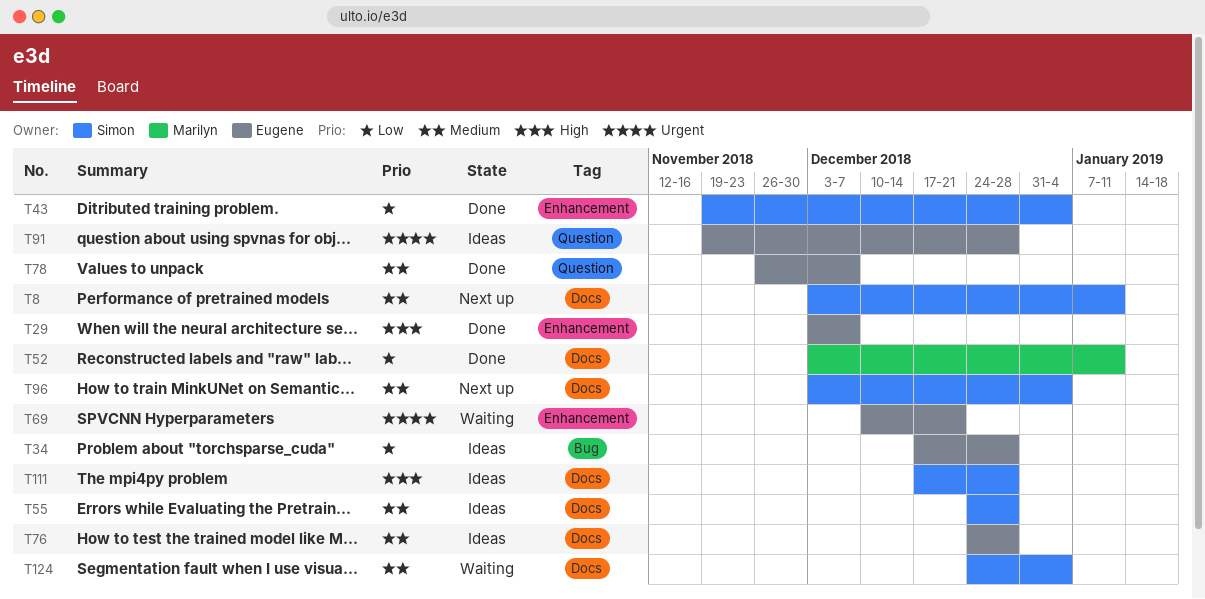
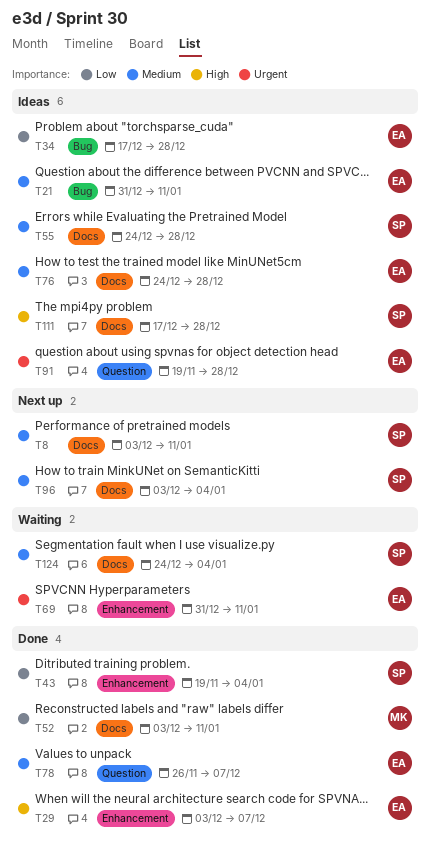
T21: none -> present
T69, start: Dec 10 -> Dec 31
T69, due: Dec 21 -> Jan 11

